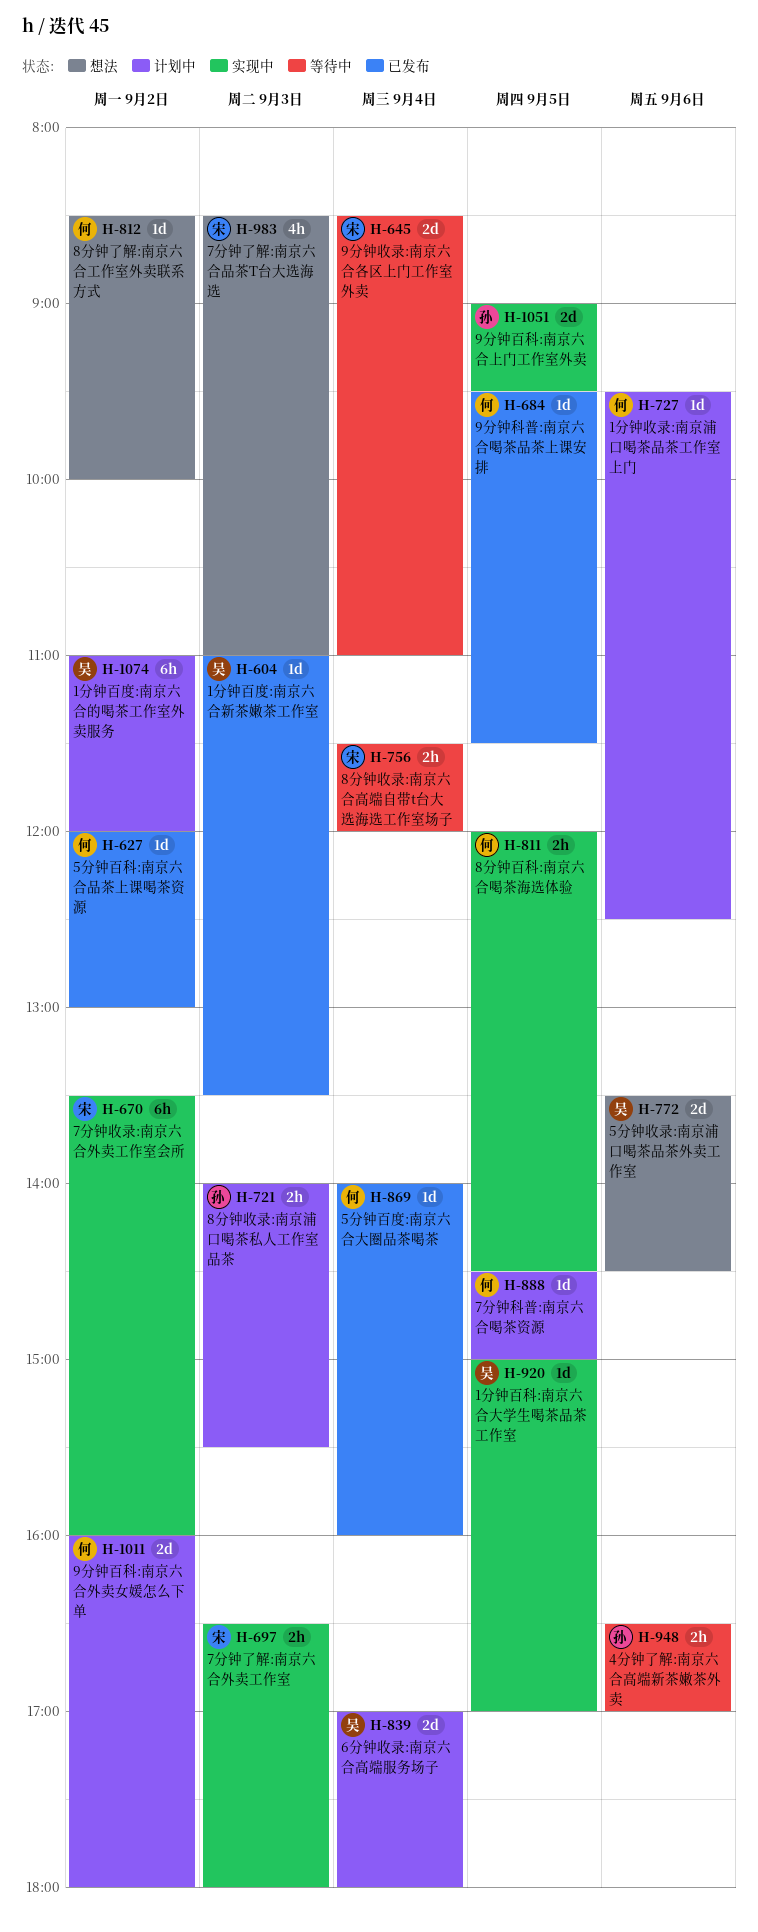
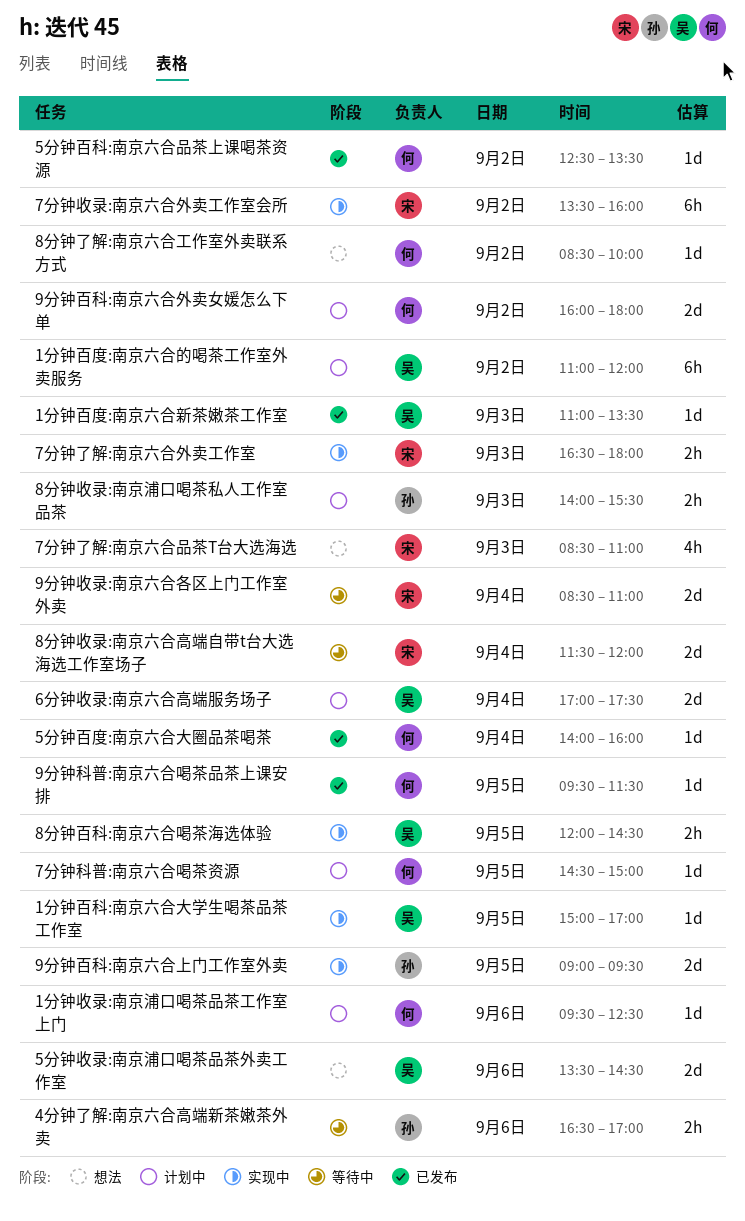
5分钟百科:南京六合品茶上课喝茶资源, begins: 12:00 -> 12:30
5分钟百科:南京六合品茶上课喝茶资源, ends: 13:00 -> 13:30
6分钟收录:南京六合高端服务场子, ends: 18:00 -> 17:30
8分钟收录:南京六合高端自带t台大选海选工作室场子, estimate: 2h -> 2d
8分钟百科:南京六合喝茶海选体验, owner: 何 -> 吴

